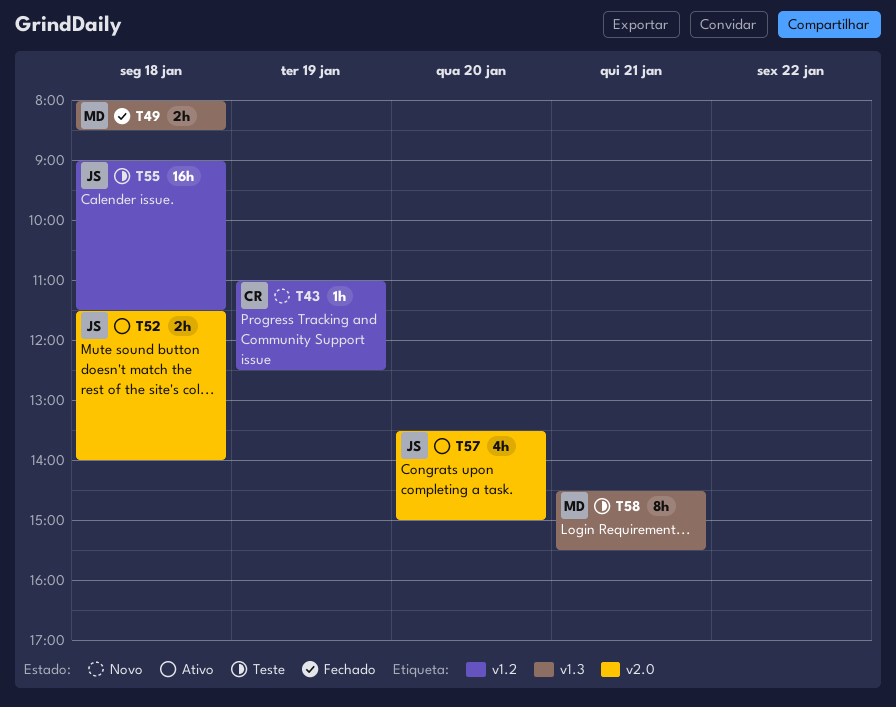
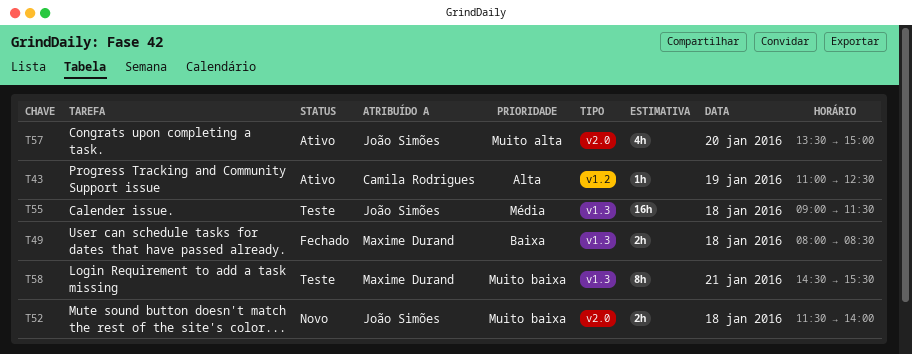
T43, status: Novo -> Ativo
T52, status: Ativo -> Novo
T55, label: v1.2 -> v1.3

